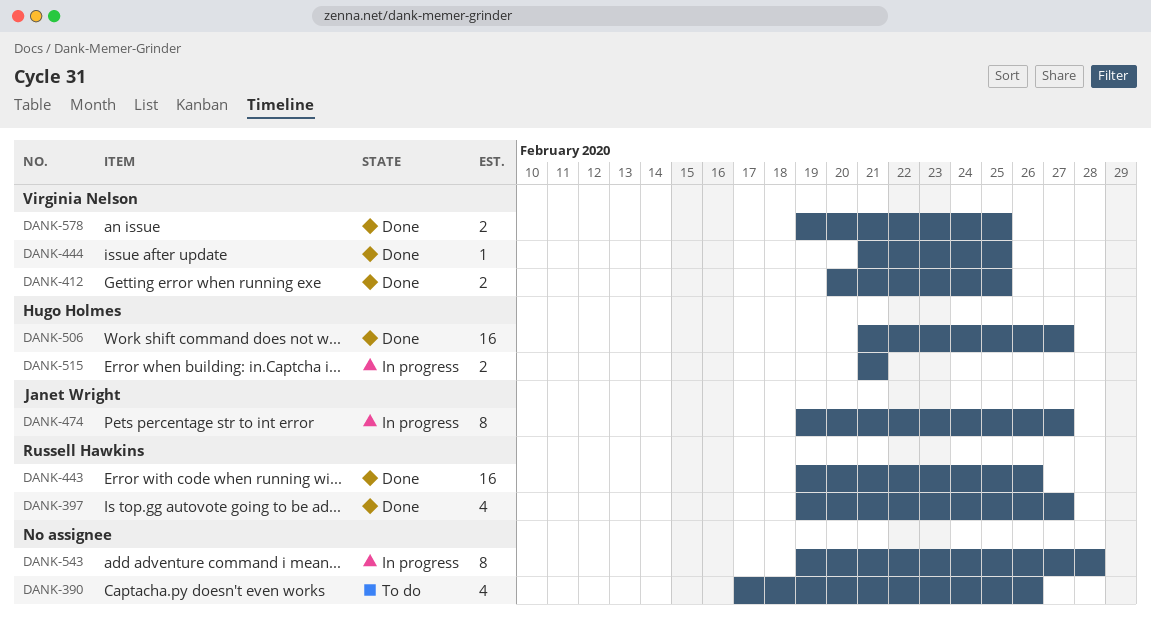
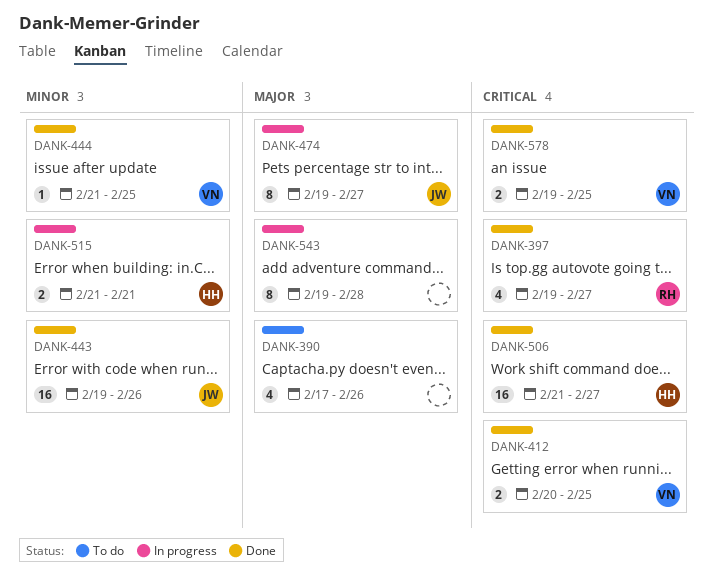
DANK-443, owner: Russell Hawkins -> Janet Wright

